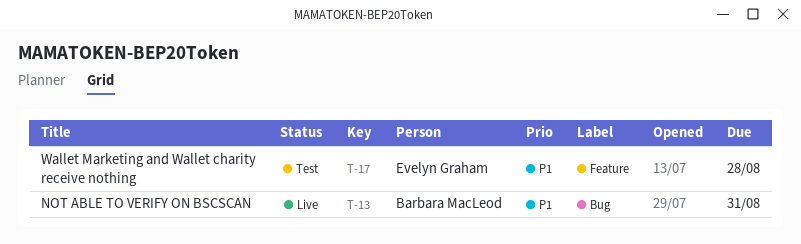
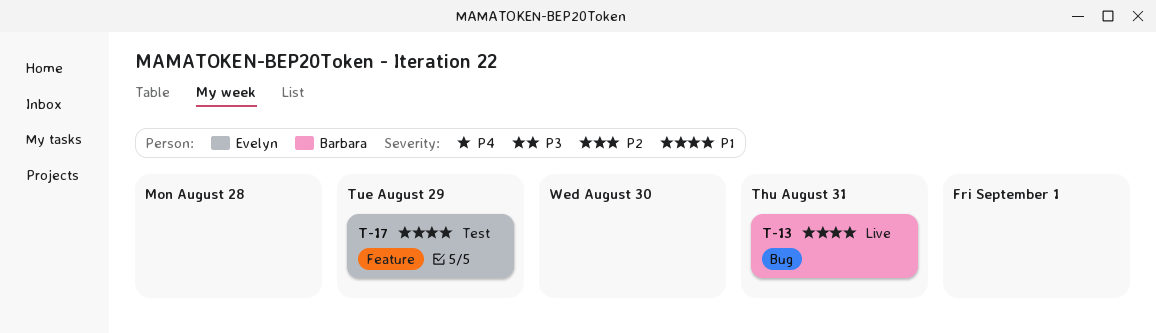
T-17, due: Aug 28 -> Aug 29

